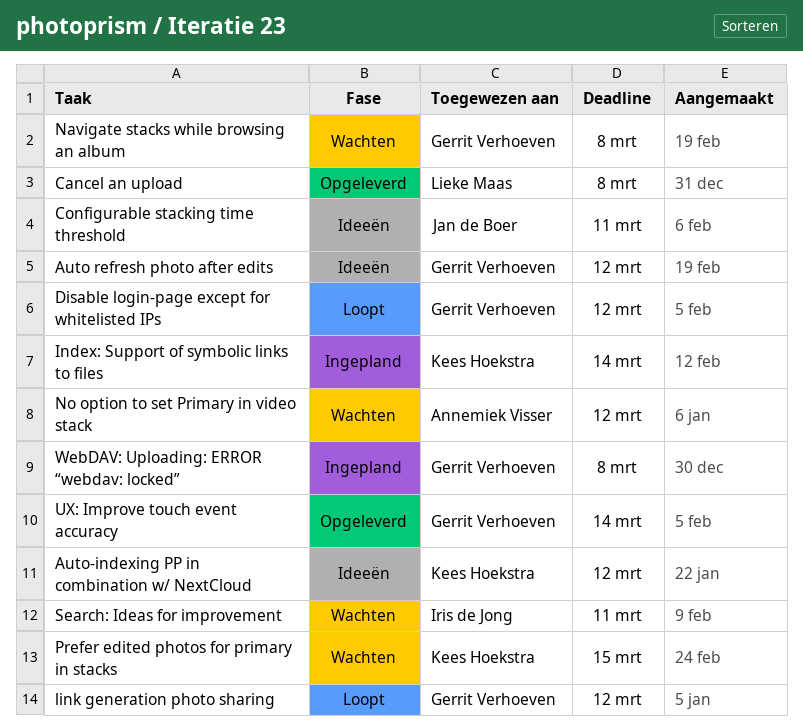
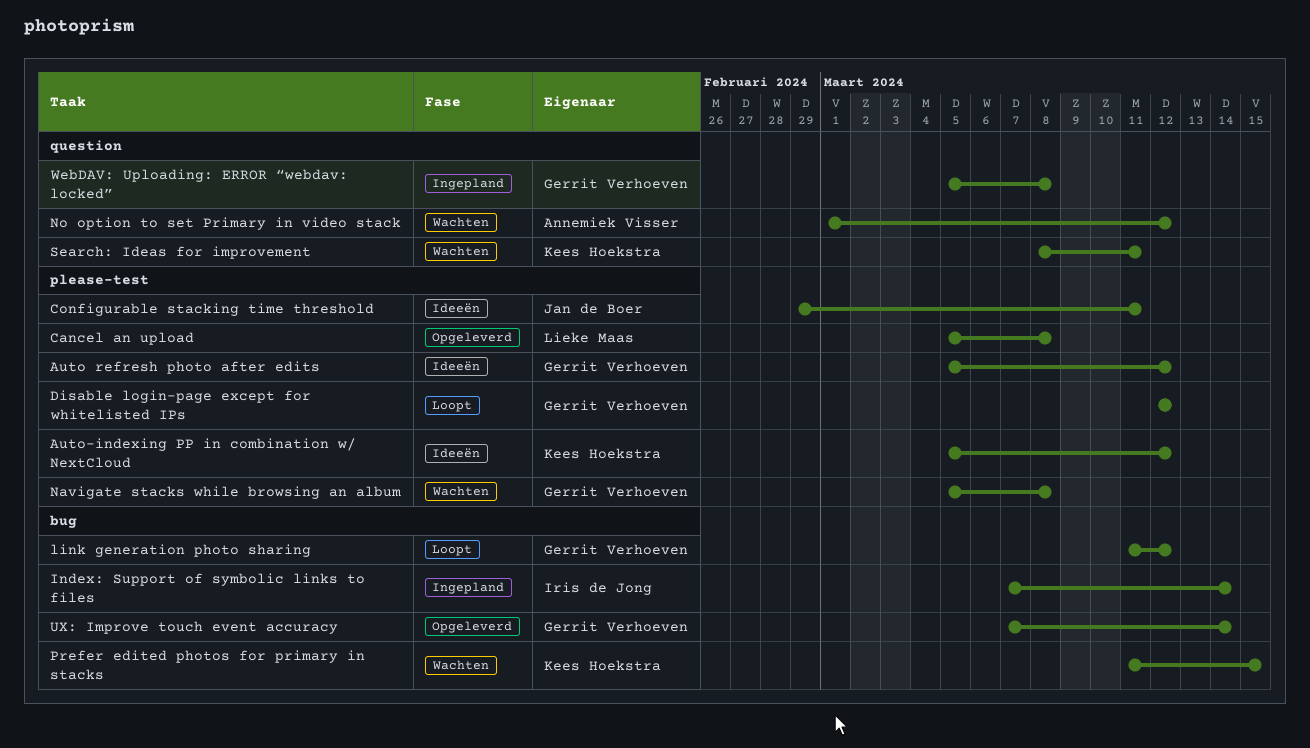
Index: Support of symbolic links to files, owner: Kees Hoekstra -> Iris de Jong
Search: Ideas for improvement, owner: Iris de Jong -> Kees Hoekstra

